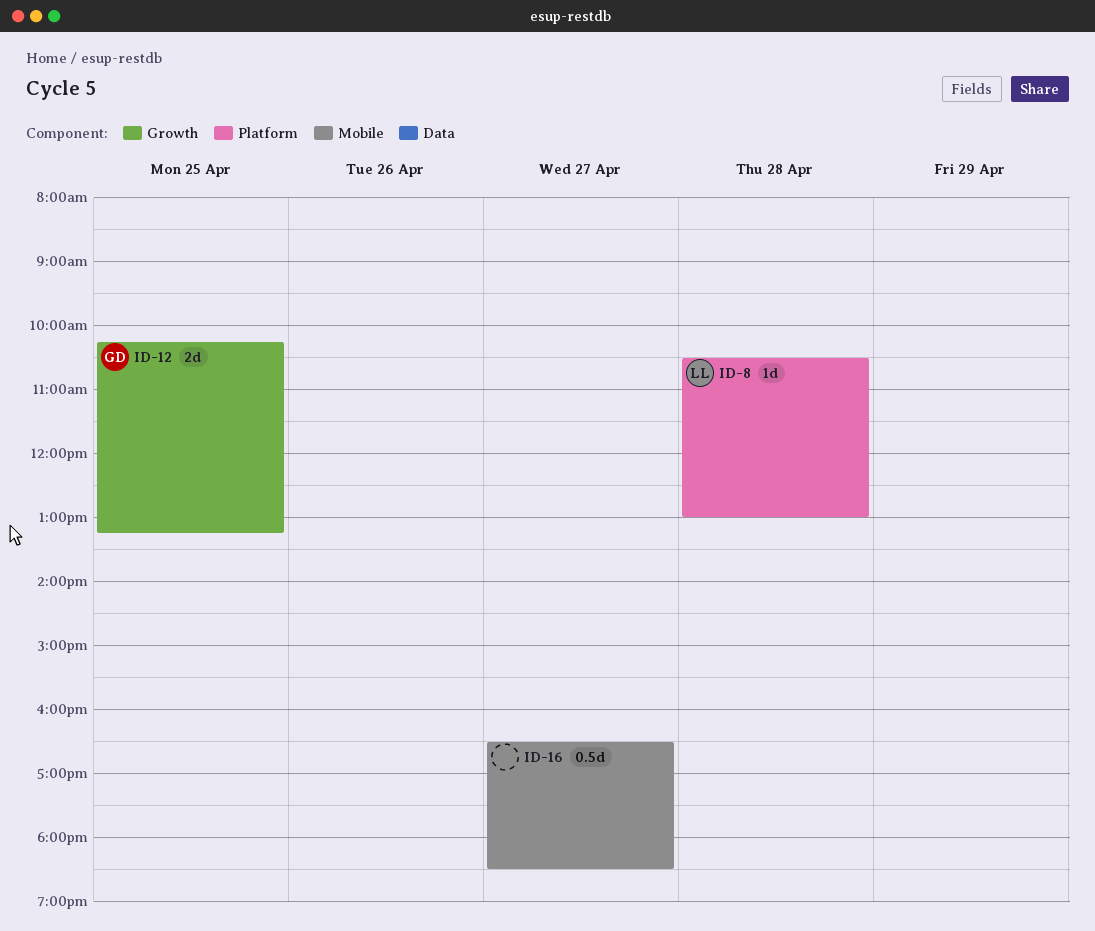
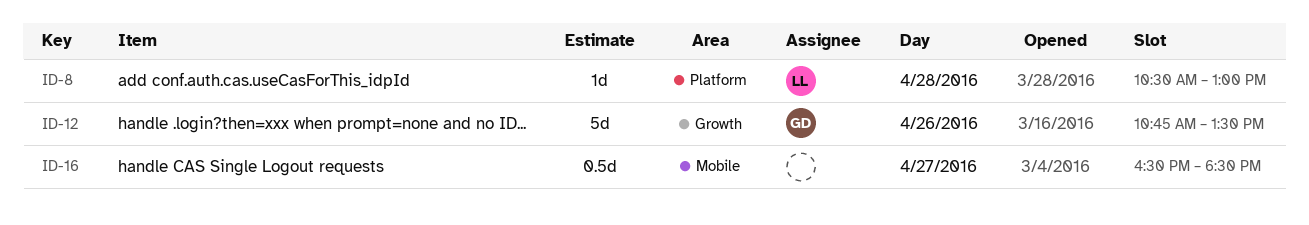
ID-12, estimate: 2d -> 5d
ID-12, day: Apr 25 -> Apr 26
ID-12, begins: 10:15 -> 10:45
ID-12, ends: 13:15 -> 13:30

